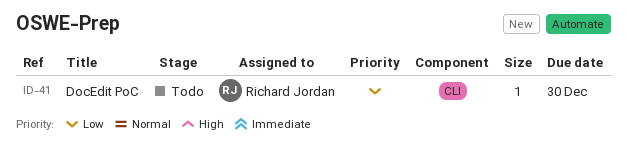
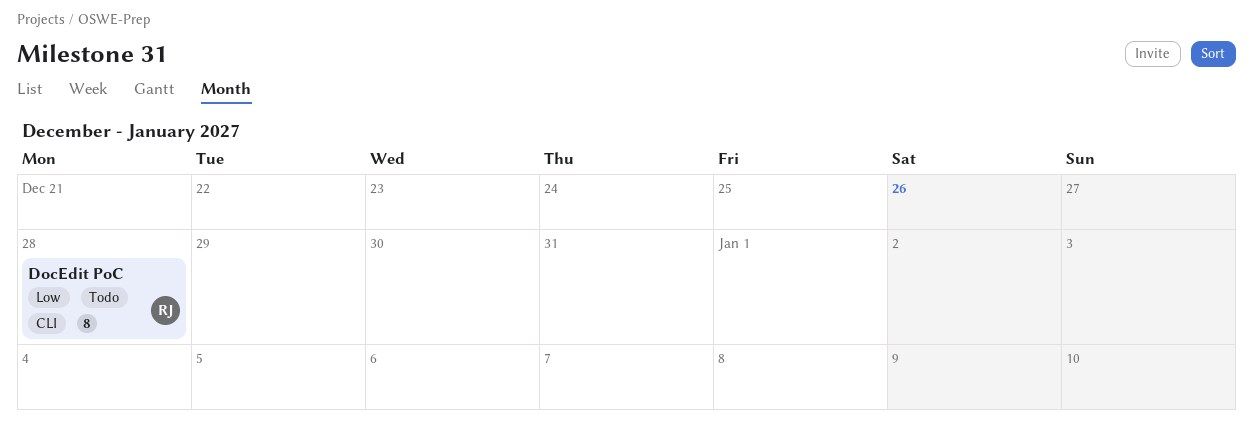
DocEdit PoC, estimate: 1 -> 8
DocEdit PoC, due: Dec 30 -> Dec 28

